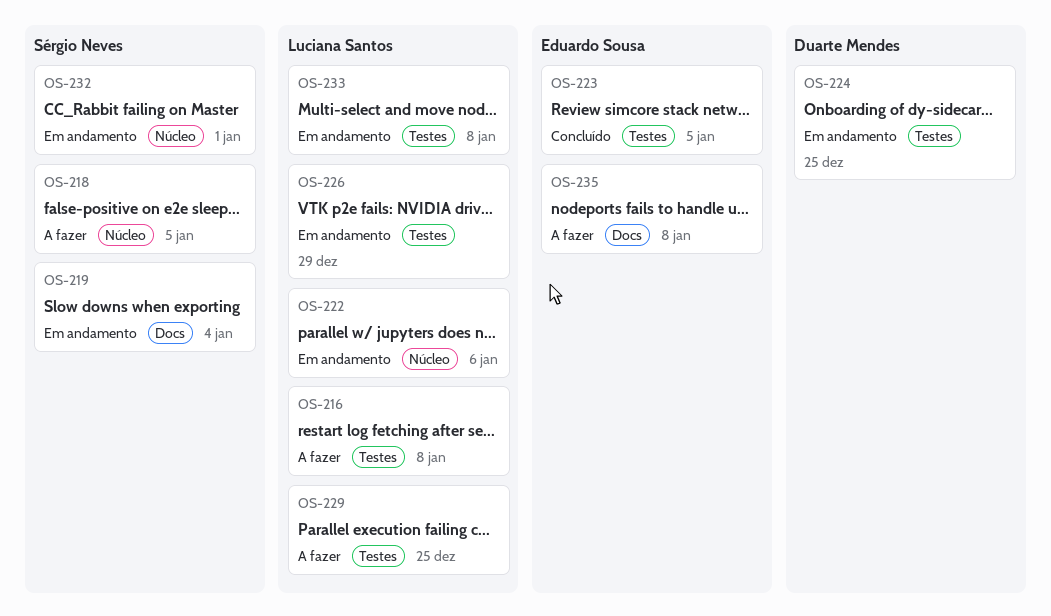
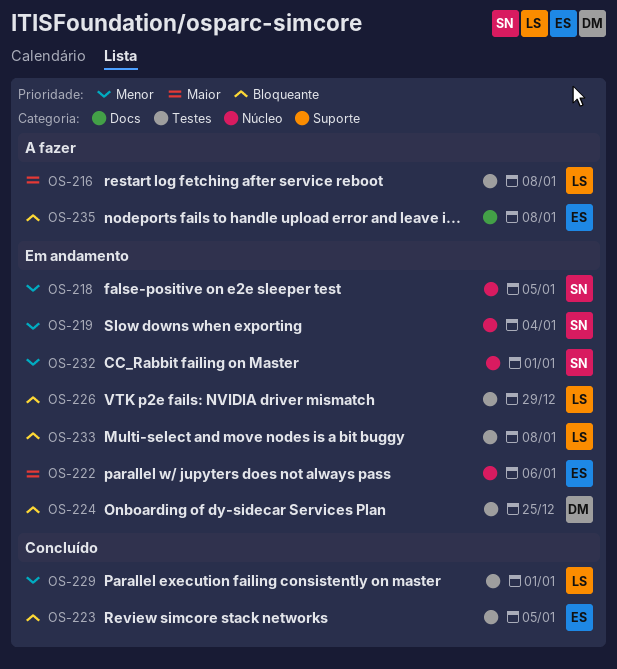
OS-218, status: A fazer -> Em andamento
OS-219, label: Docs -> Núcleo
OS-222, owner: Luciana Santos -> Eduardo Sousa
OS-229, status: A fazer -> Concluído
OS-229, due: Dec 25 -> Jan 1

